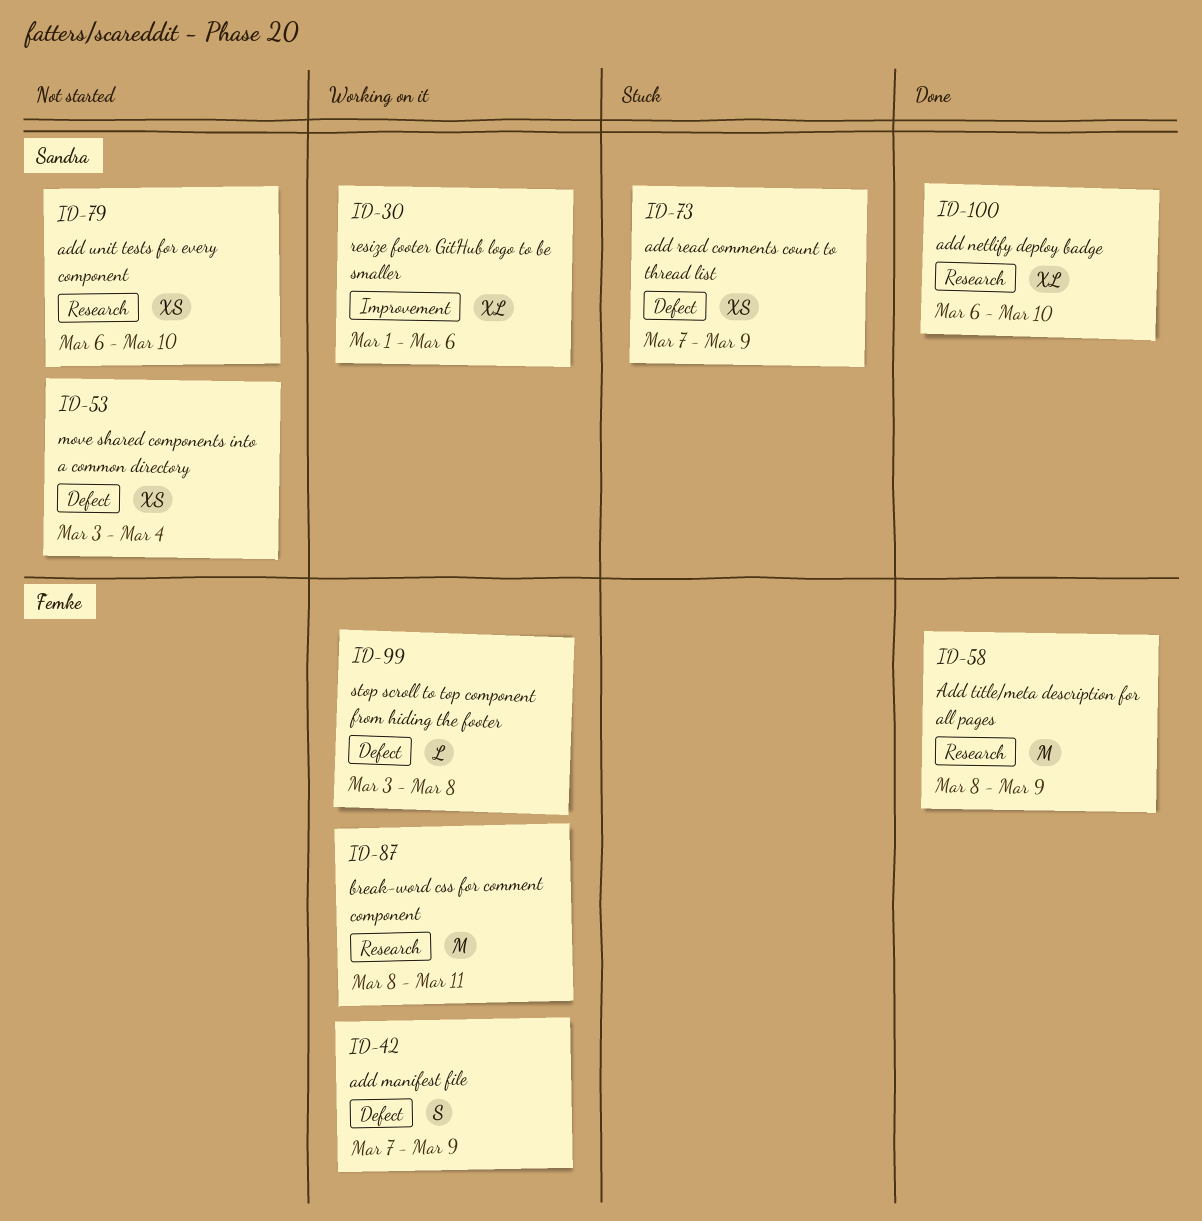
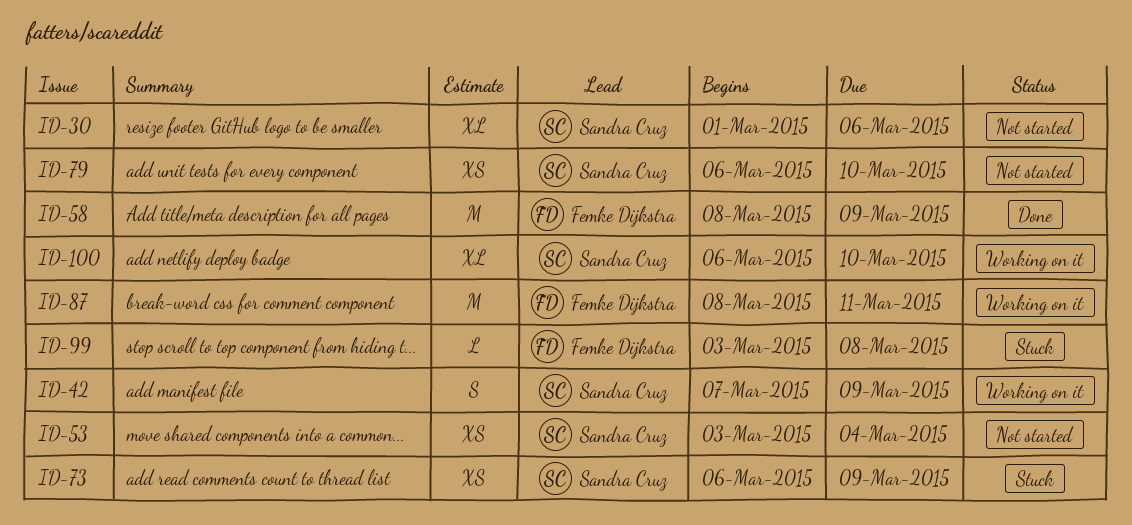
ID-30, status: Working on it -> Not started
ID-42, owner: Femke Dijkstra -> Sandra Cruz
ID-73, start: Mar 7 -> Mar 6
ID-99, status: Working on it -> Stuck
ID-100, status: Done -> Working on it

